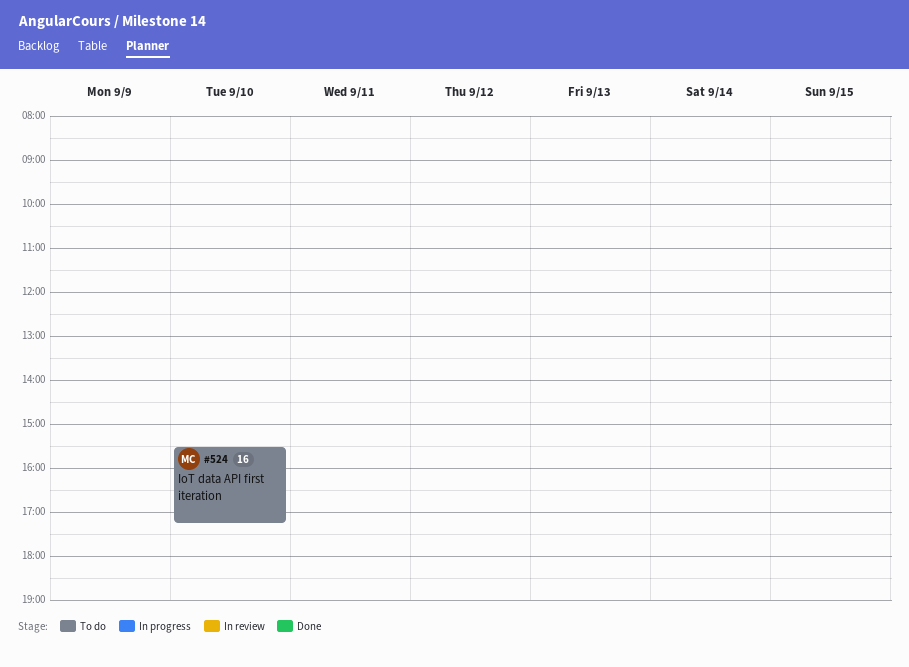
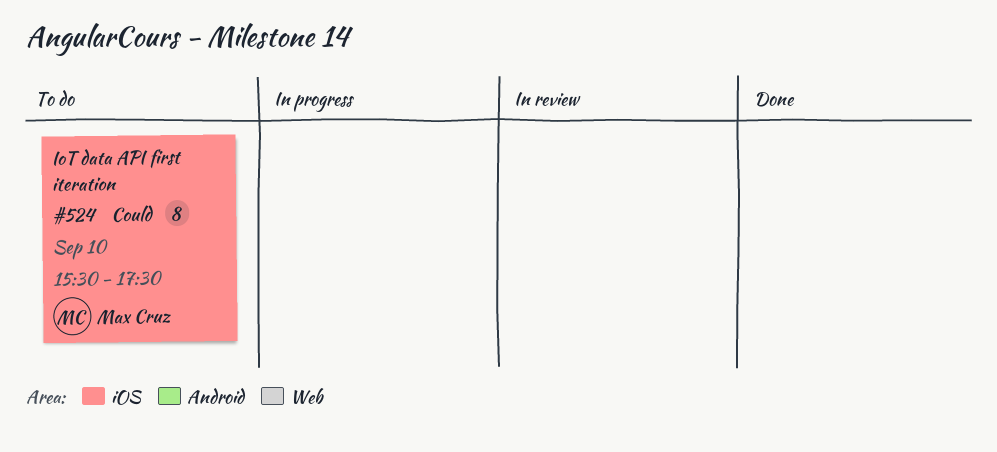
#524, estimate: 16 -> 8
#524, ends: 17:15 -> 17:30

